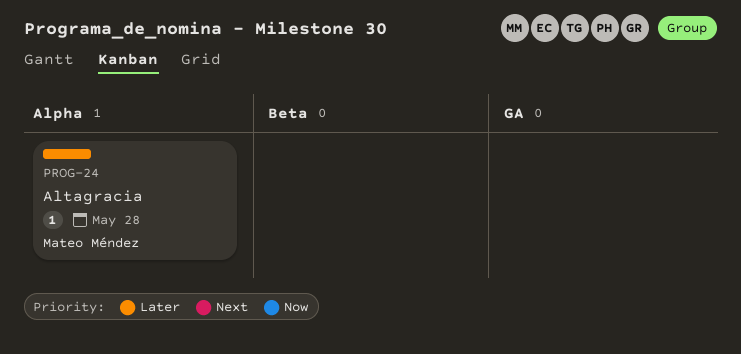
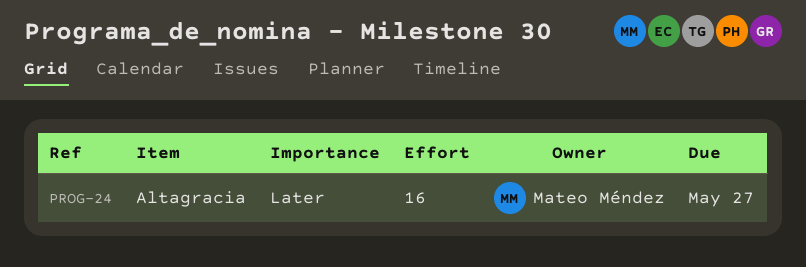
PROG-24, estimate: 1 -> 16
PROG-24, due: May 28 -> May 27

